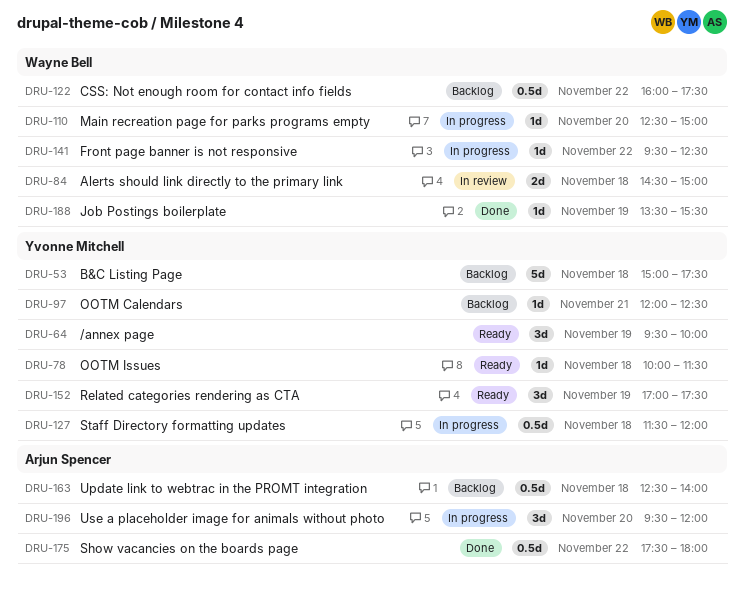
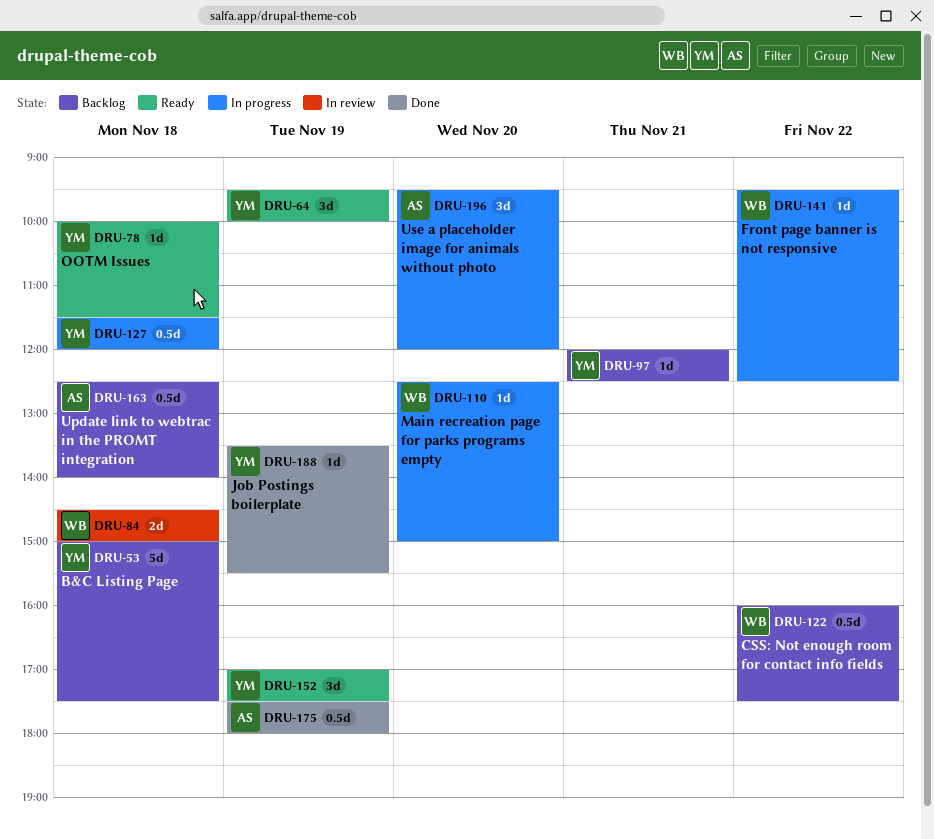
DRU-175, day: Nov 22 -> Nov 19
DRU-188, owner: Wayne Bell -> Yvonne Mitchell

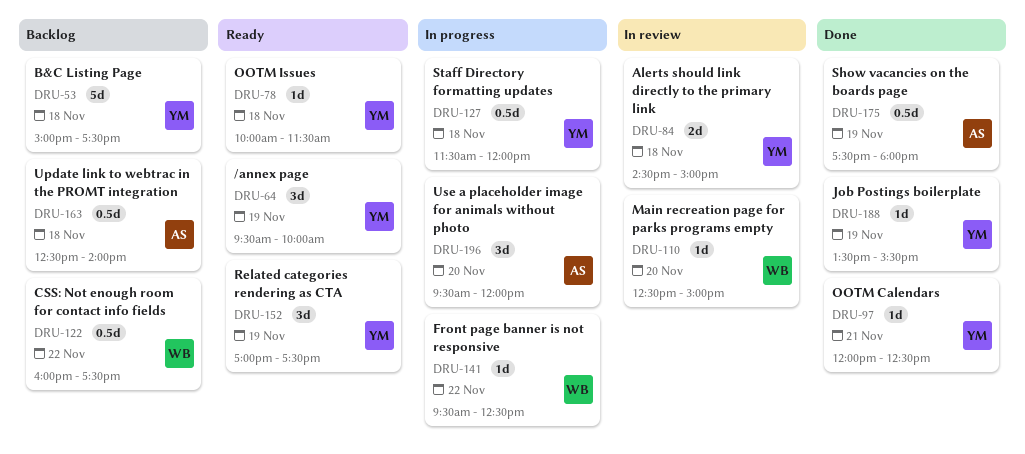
DRU-84, owner: WB -> YM
DRU-97, status: Backlog -> Done
DRU-110, status: In progress -> In review

